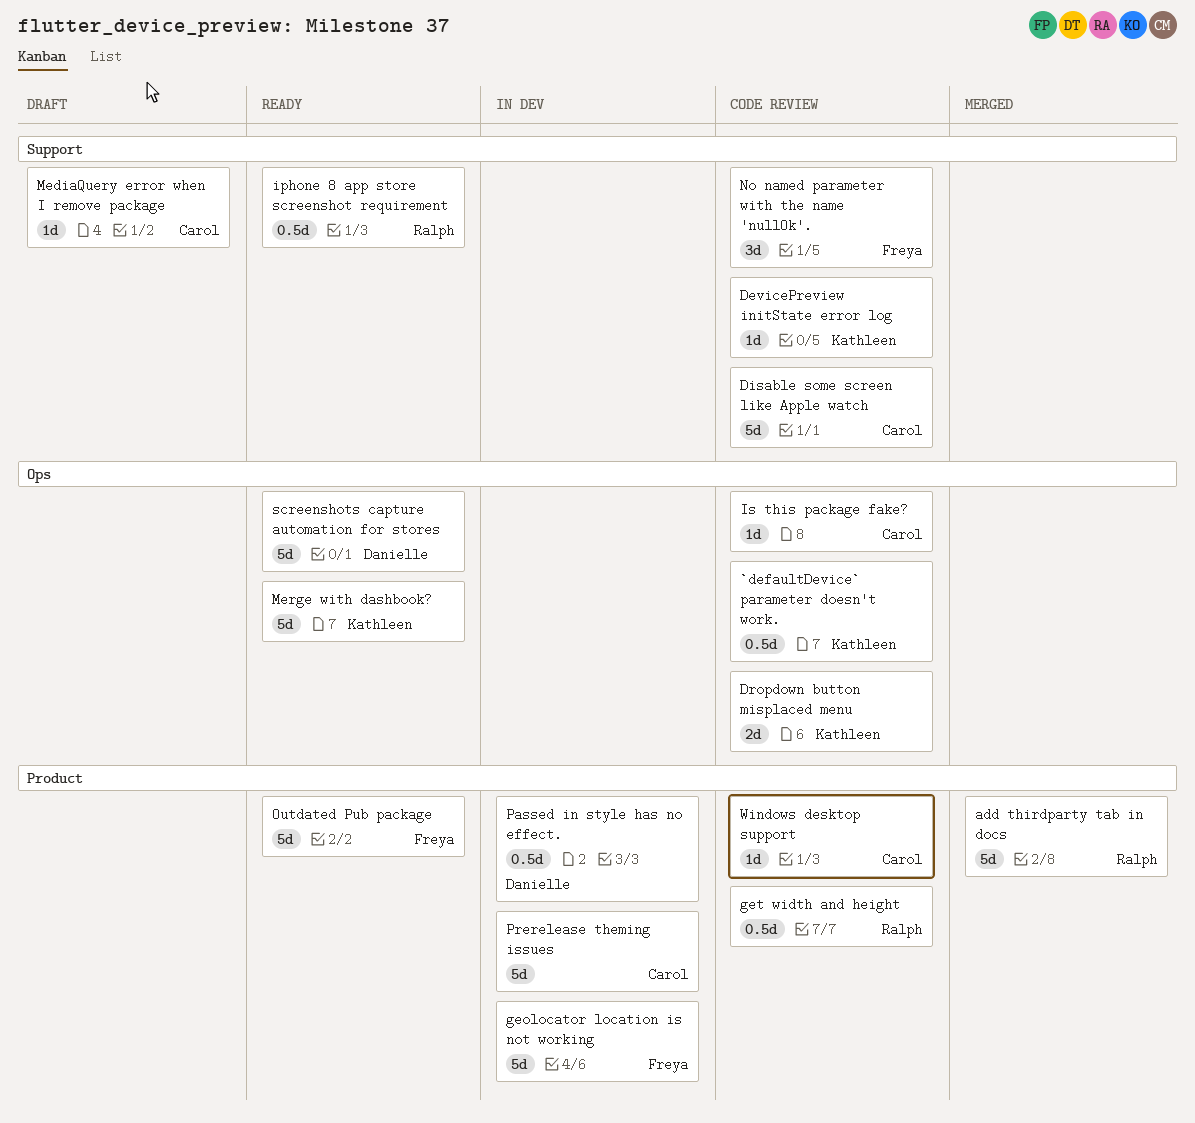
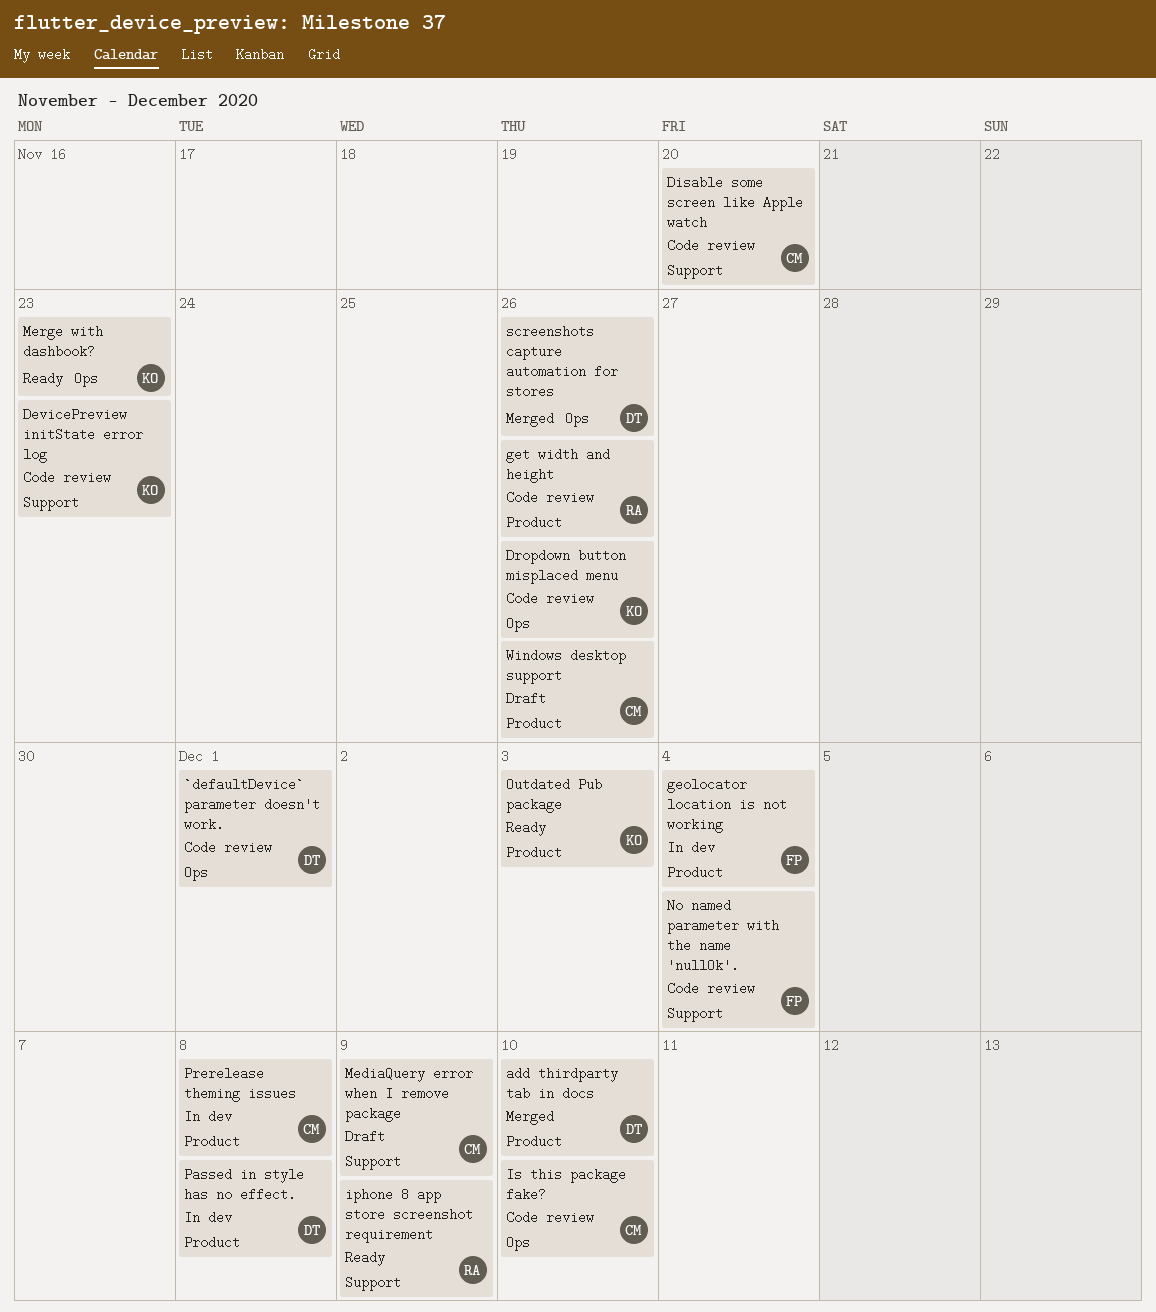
`defaultDevice` parameter doesn't work., owner: Kathleen -> Danielle
add thirdparty tab in docs, owner: Ralph -> Danielle
Outdated Pub package, owner: Freya -> Kathleen
screenshots capture automation for stores, status: Ready -> Merged
Windows desktop support, status: Code review -> Draft

